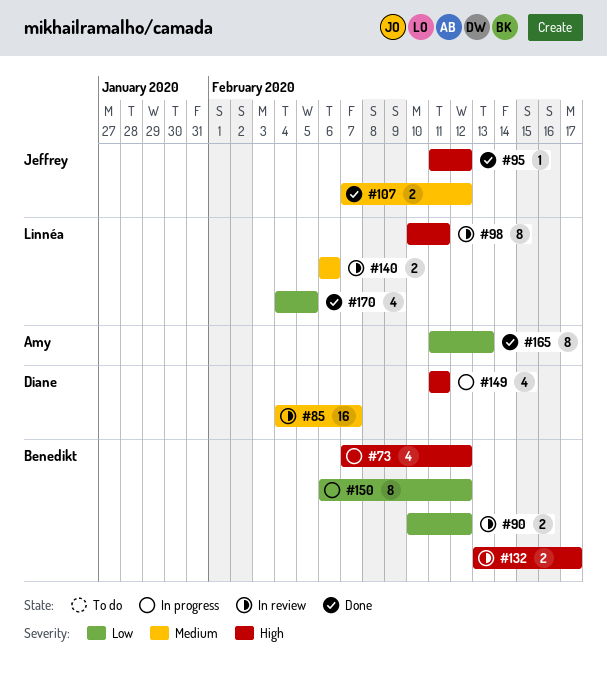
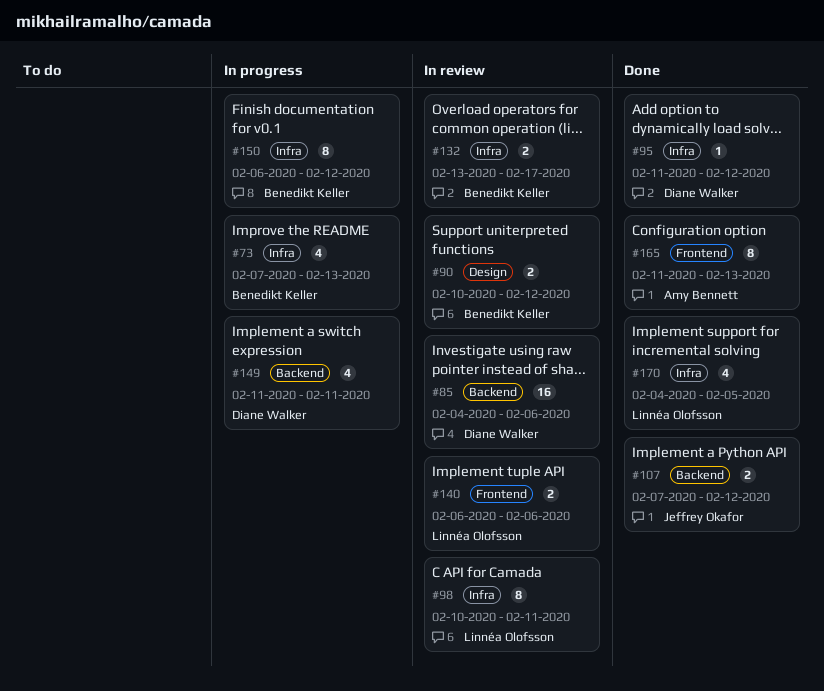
#73, due: Feb 12 -> Feb 13
#85, due: Feb 7 -> Feb 6
#95, owner: Jeffrey Okafor -> Diane Walker

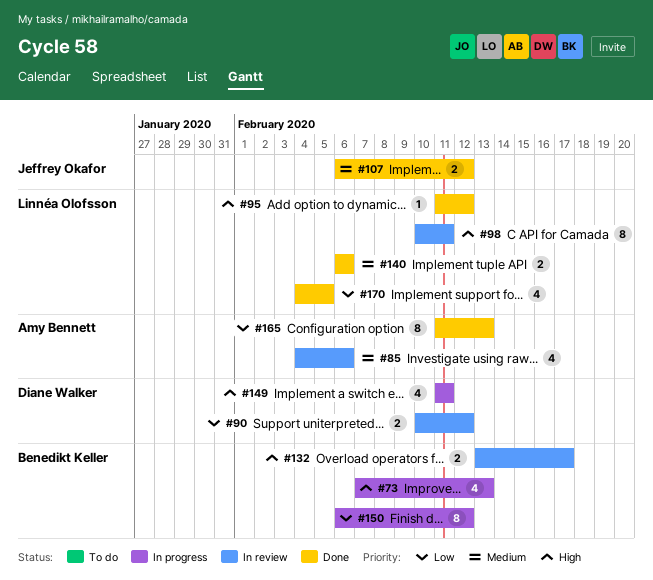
#85, owner: Diane Walker -> Amy Bennett
#85, estimate: 16 -> 4
#90, owner: Benedikt Keller -> Diane Walker
#95, owner: Diane Walker -> Linnéa Olofsson
#107, start: Feb 7 -> Feb 6
#140, status: In review -> Done

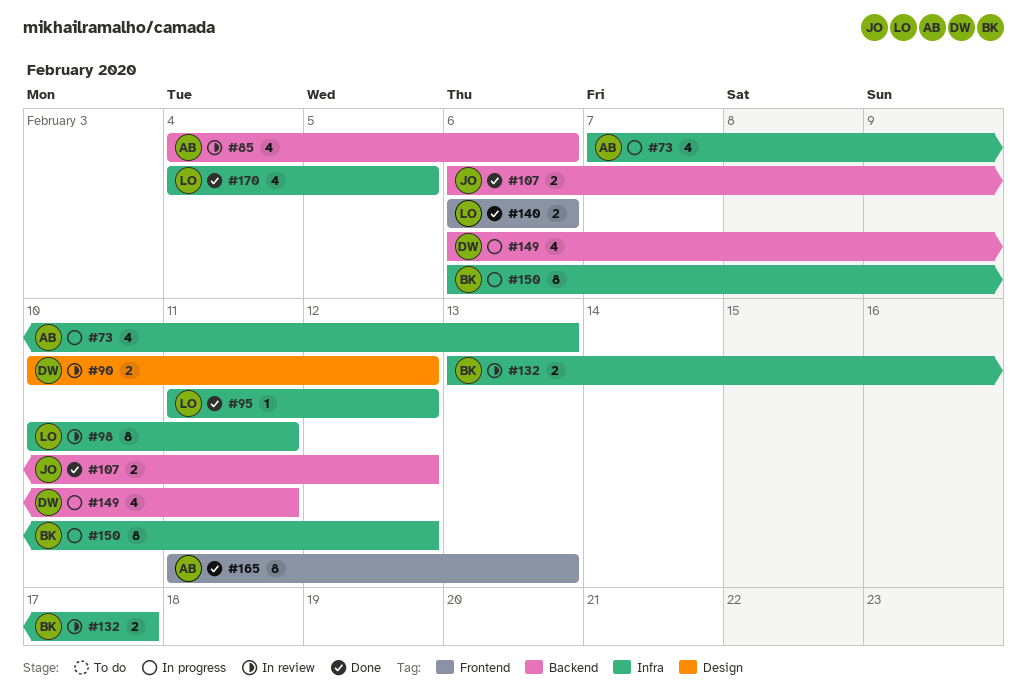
#73, owner: Benedikt Keller -> Amy Bennett
#149, start: Feb 11 -> Feb 6

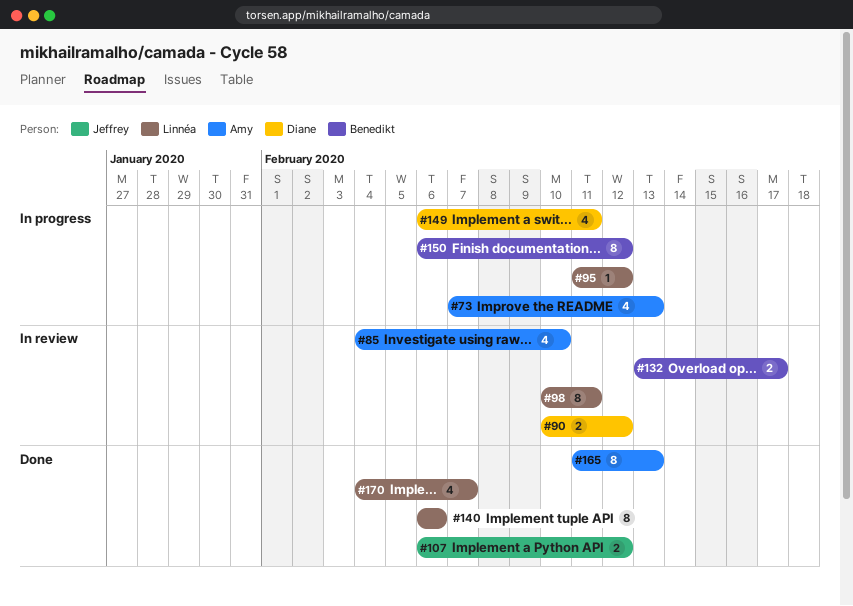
#85, due: Feb 6 -> Feb 10
#95, status: Done -> In progress
#140, estimate: 2 -> 8
#170, due: Feb 5 -> Feb 7

